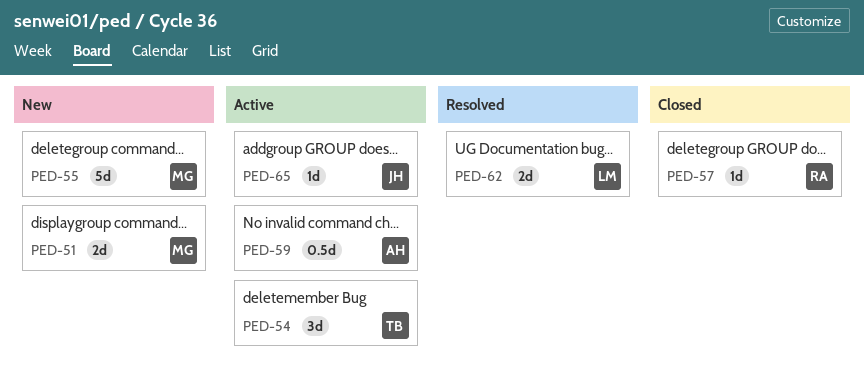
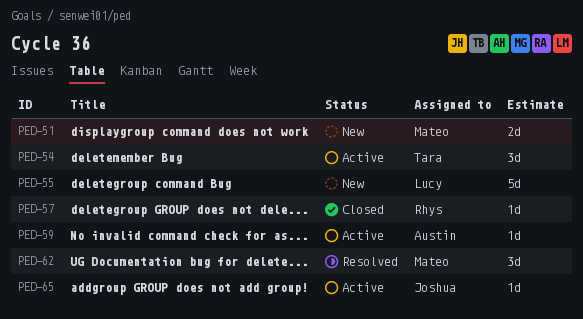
PED-55, owner: Mateo -> Lucy
PED-59, estimate: 0.5d -> 1d
PED-62, owner: Lucy -> Mateo
PED-62, estimate: 2d -> 3d

